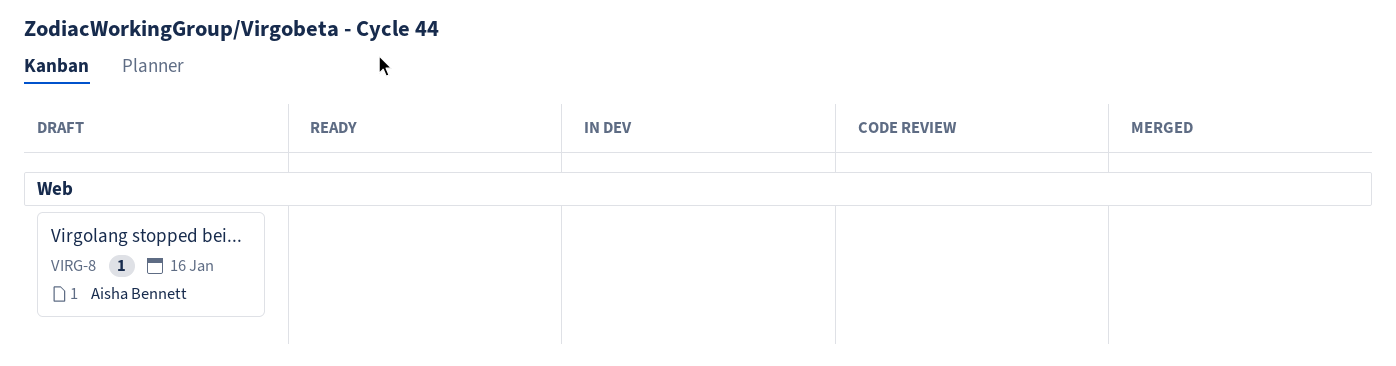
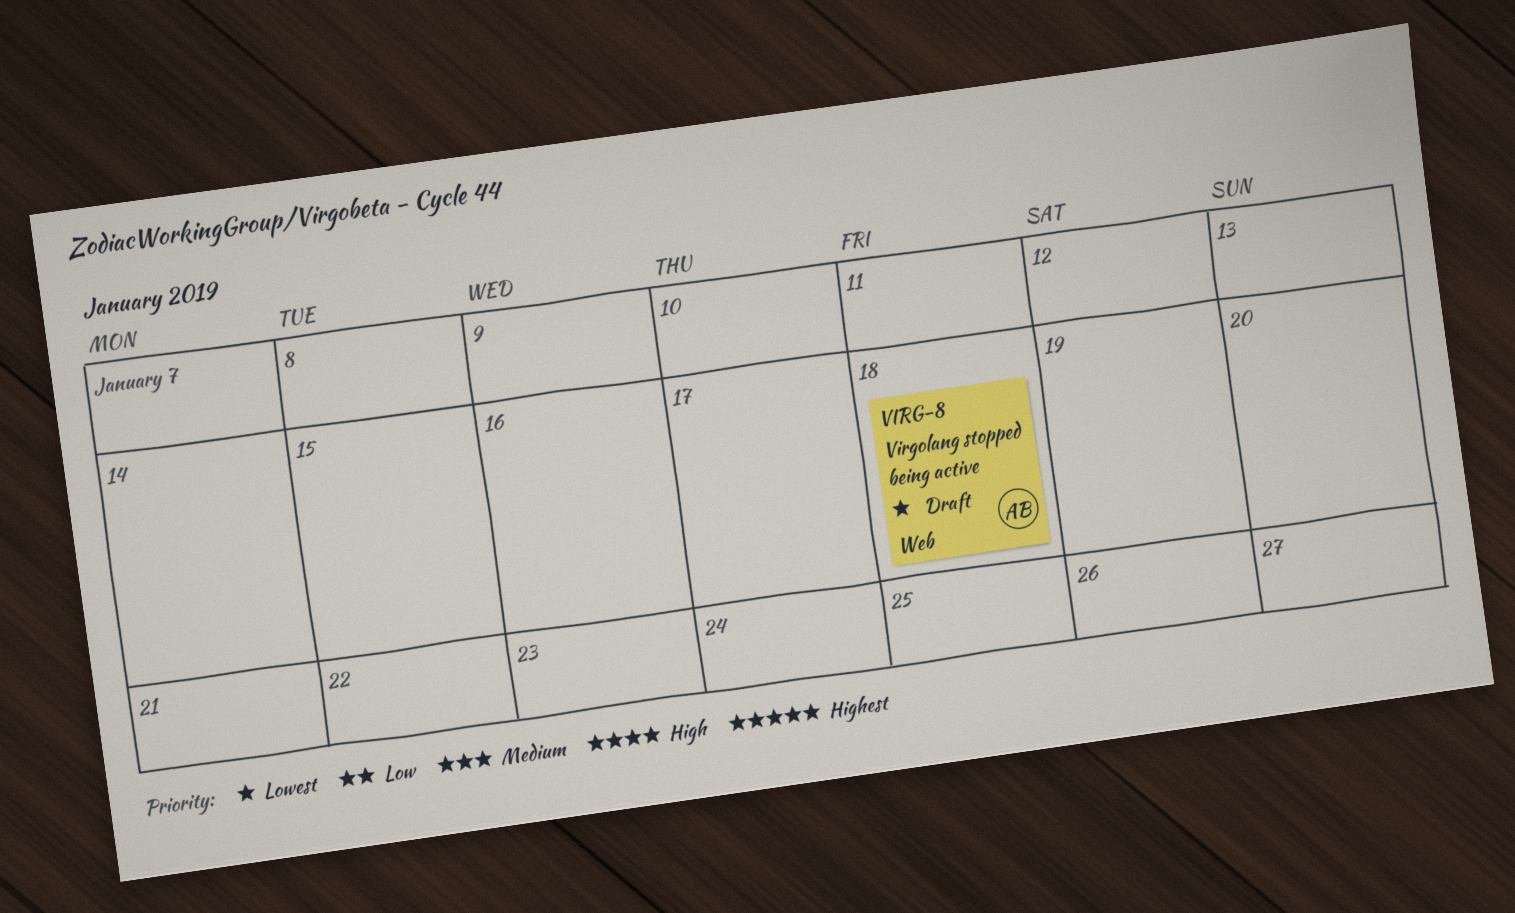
VIRG-8, due: Jan 16 -> Jan 18

